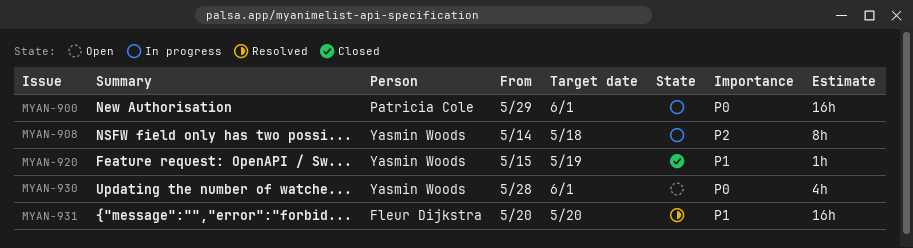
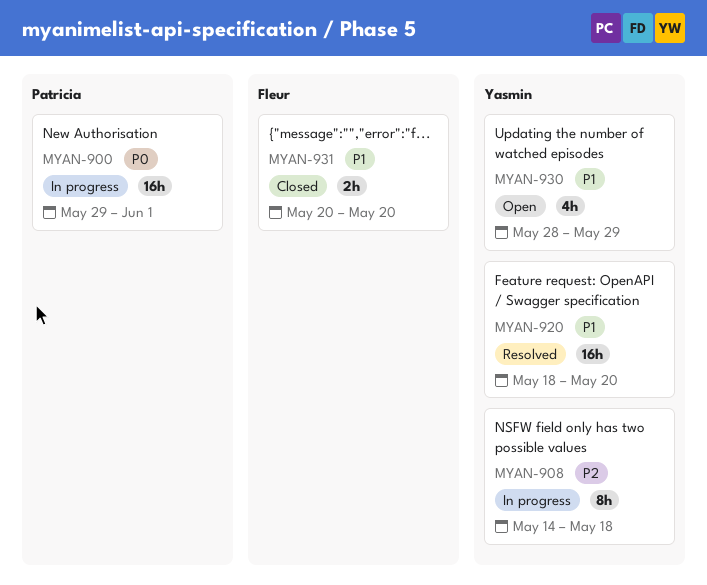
MYAN-920, status: Closed -> Resolved
MYAN-920, estimate: 1h -> 16h
MYAN-920, start: May 15 -> May 18
MYAN-920, due: May 19 -> May 20
MYAN-930, priority: P0 -> P1
MYAN-930, due: Jun 1 -> May 29
MYAN-931, status: Resolved -> Closed
MYAN-931, estimate: 16h -> 2h

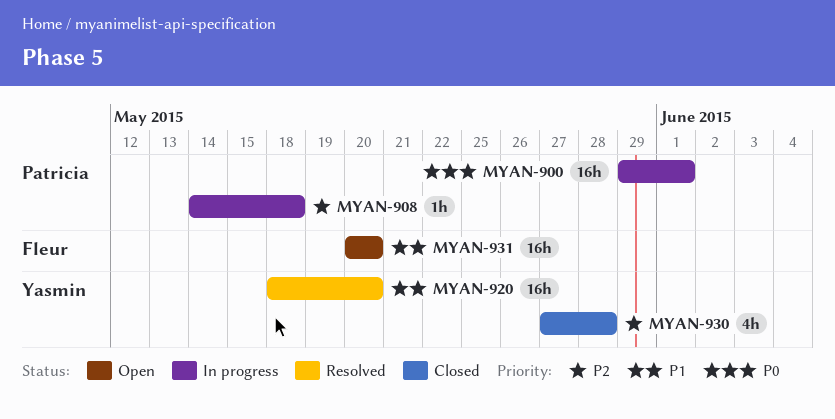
MYAN-908, owner: Yasmin -> Patricia
MYAN-908, estimate: 8h -> 1h
MYAN-930, status: Open -> Closed
MYAN-930, priority: P1 -> P2
MYAN-930, start: May 28 -> May 27
MYAN-930, due: May 29 -> May 28
MYAN-931, status: Closed -> Open
MYAN-931, estimate: 2h -> 16h

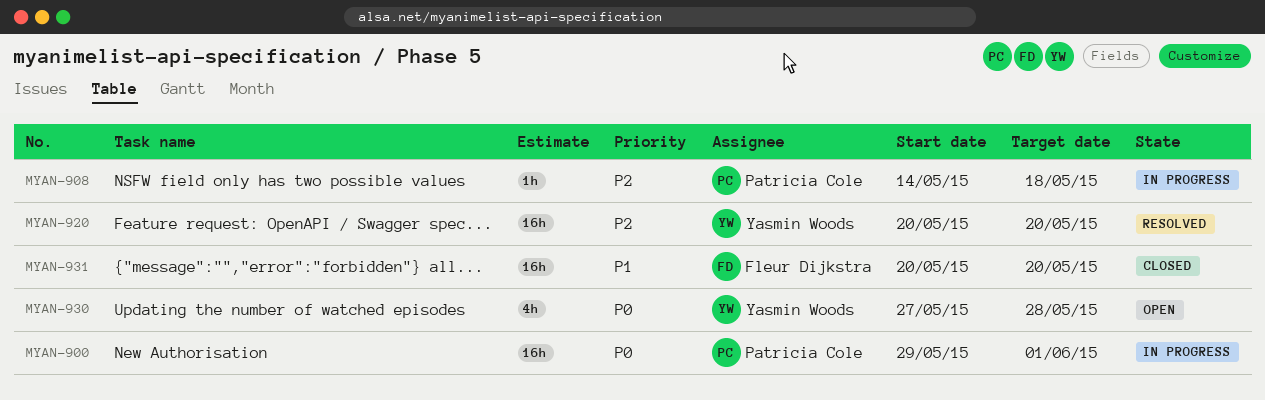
MYAN-920, priority: P1 -> P2
MYAN-920, start: May 18 -> May 20
MYAN-930, status: Closed -> Open
MYAN-930, priority: P2 -> P0
MYAN-931, status: Open -> Closed

